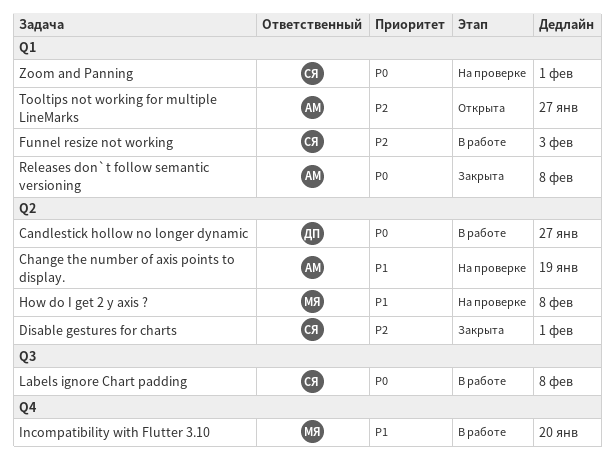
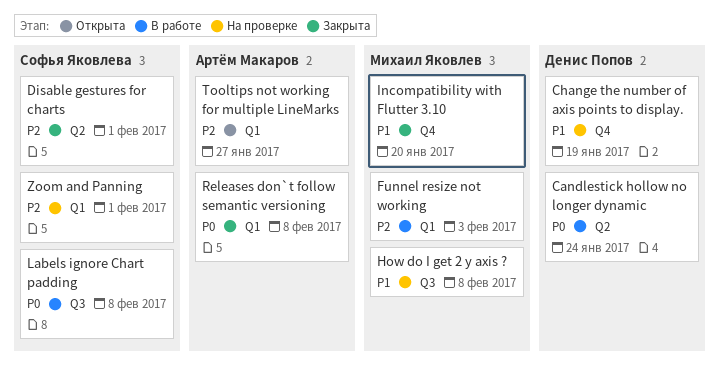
Candlestick hollow no longer dynamic, due: Jan 27 -> Jan 24
Change the number of axis points to display., owner: Артём Макаров -> Денис Попов
Change the number of axis points to display., label: Q2 -> Q4
Funnel resize not working, owner: Софья Яковлева -> Михаил Яковлев
How do I get 2 y axis ?, label: Q2 -> Q3
Incompatibility with Flutter 3.10, status: В работе -> Закрыта
Zoom and Panning, priority: P0 -> P2

